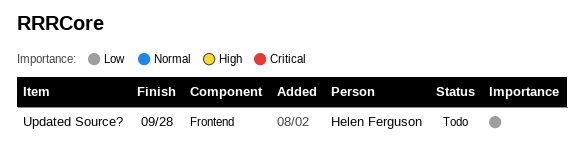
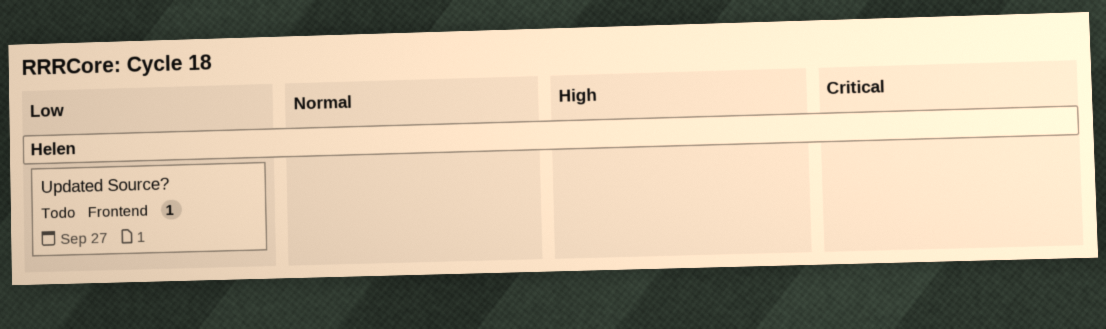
Updated Source?, due: Sep 28 -> Sep 27

